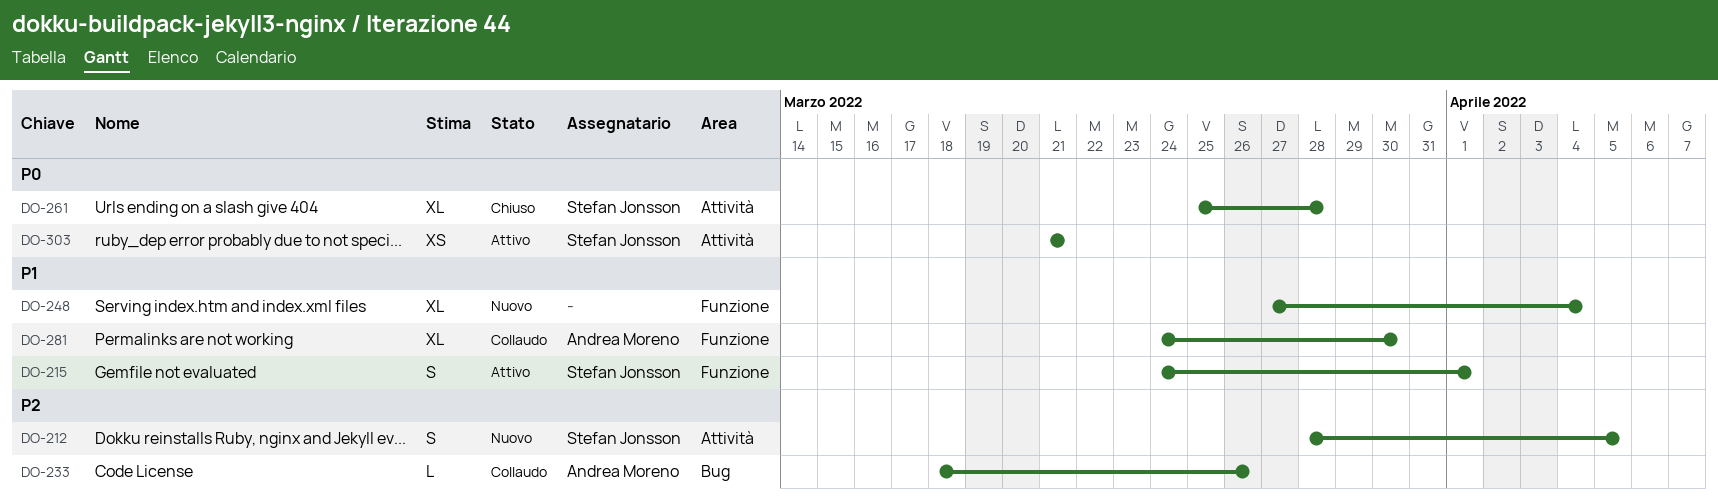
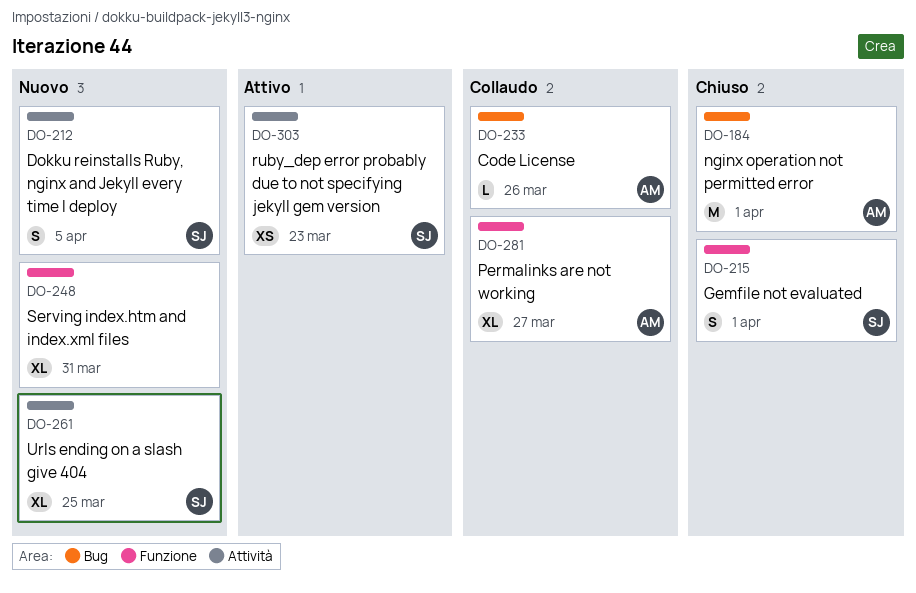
DO-184: none -> present
DO-215, status: Attivo -> Chiuso
DO-248, due: Apr 4 -> Mar 31
DO-261, status: Chiuso -> Nuovo
DO-261, due: Mar 28 -> Mar 25
DO-281, due: Mar 30 -> Mar 27
DO-303, due: Mar 21 -> Mar 23

